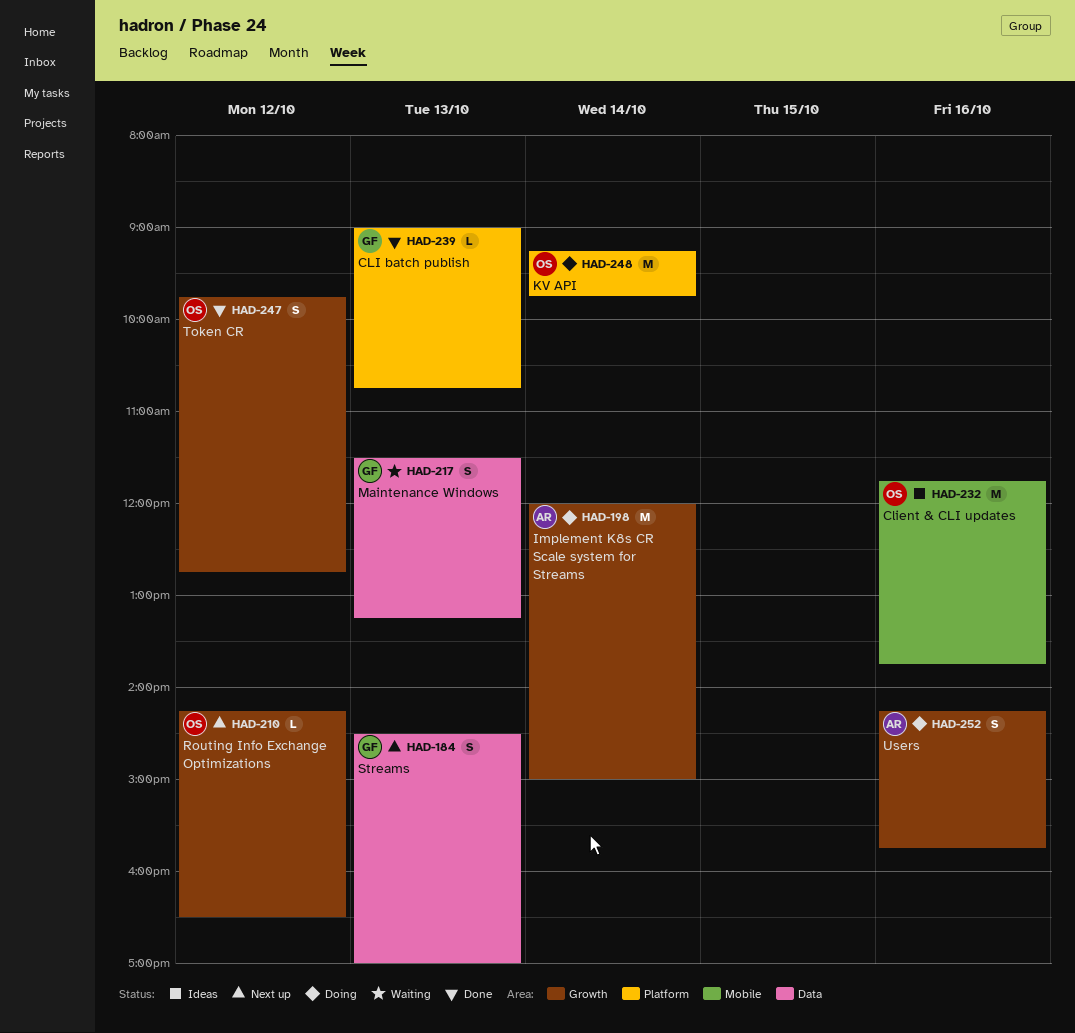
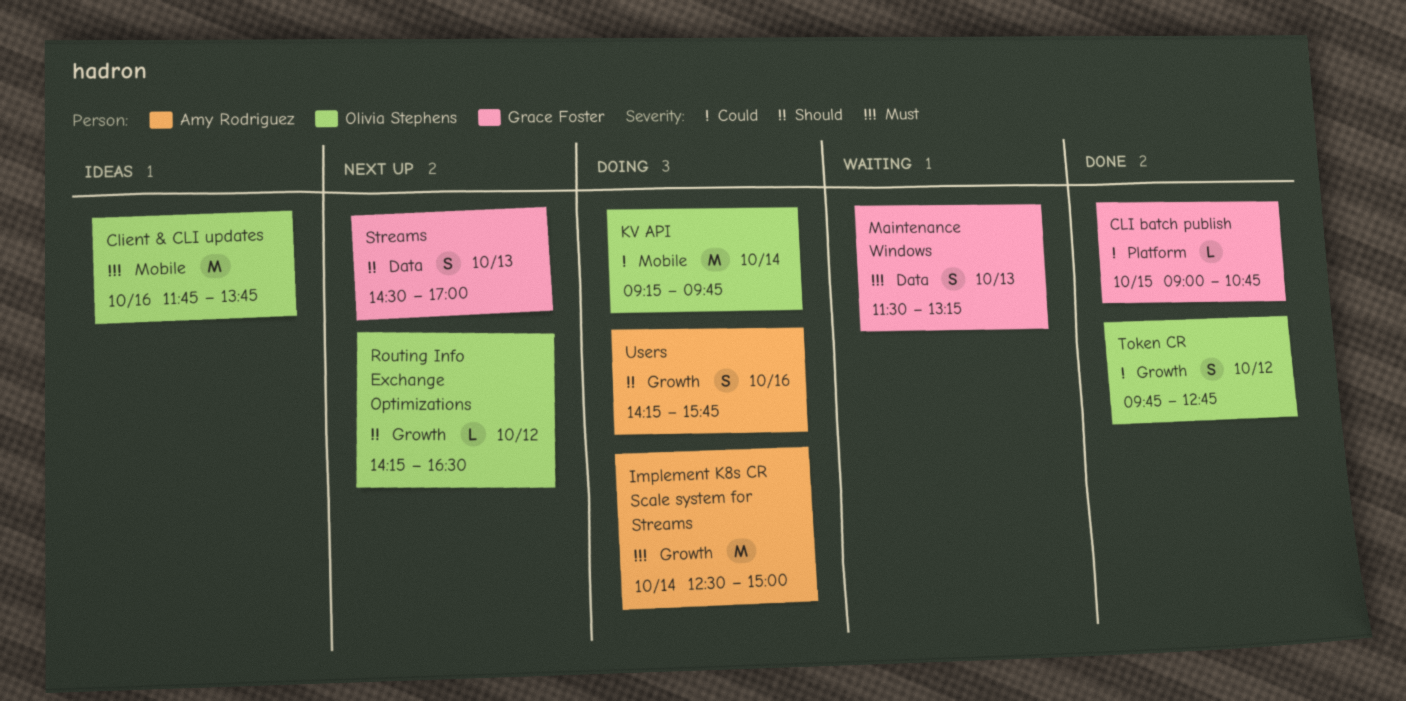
CLI batch publish, day: Oct 13 -> Oct 15
Implement K8s CR Scale system for Streams, begins: 12:00 -> 12:30
KV API, label: Platform -> Mobile

